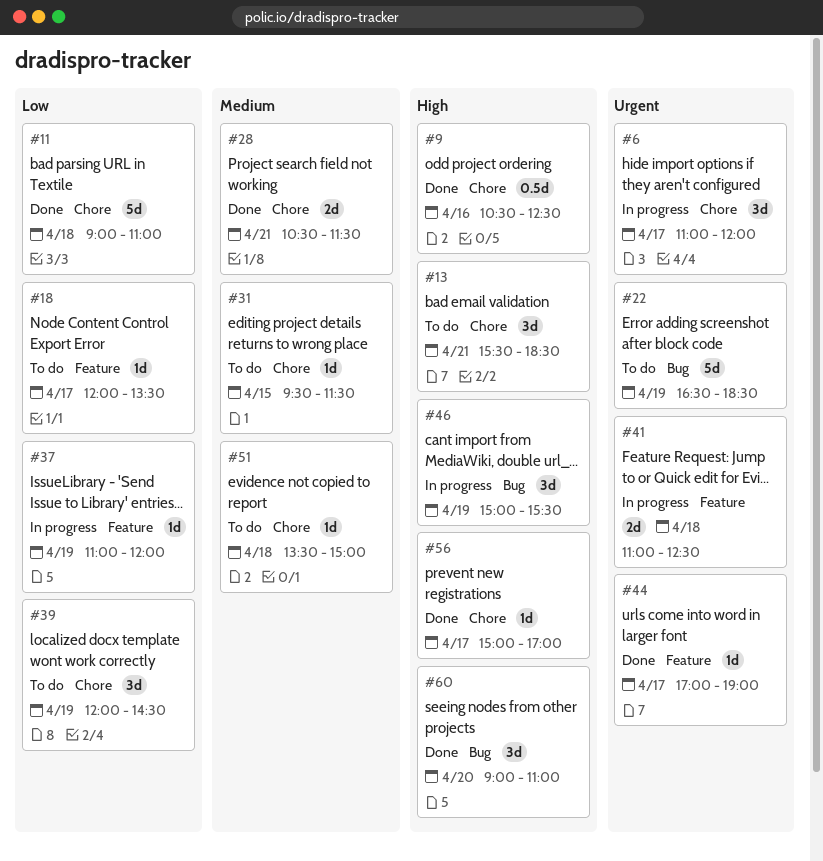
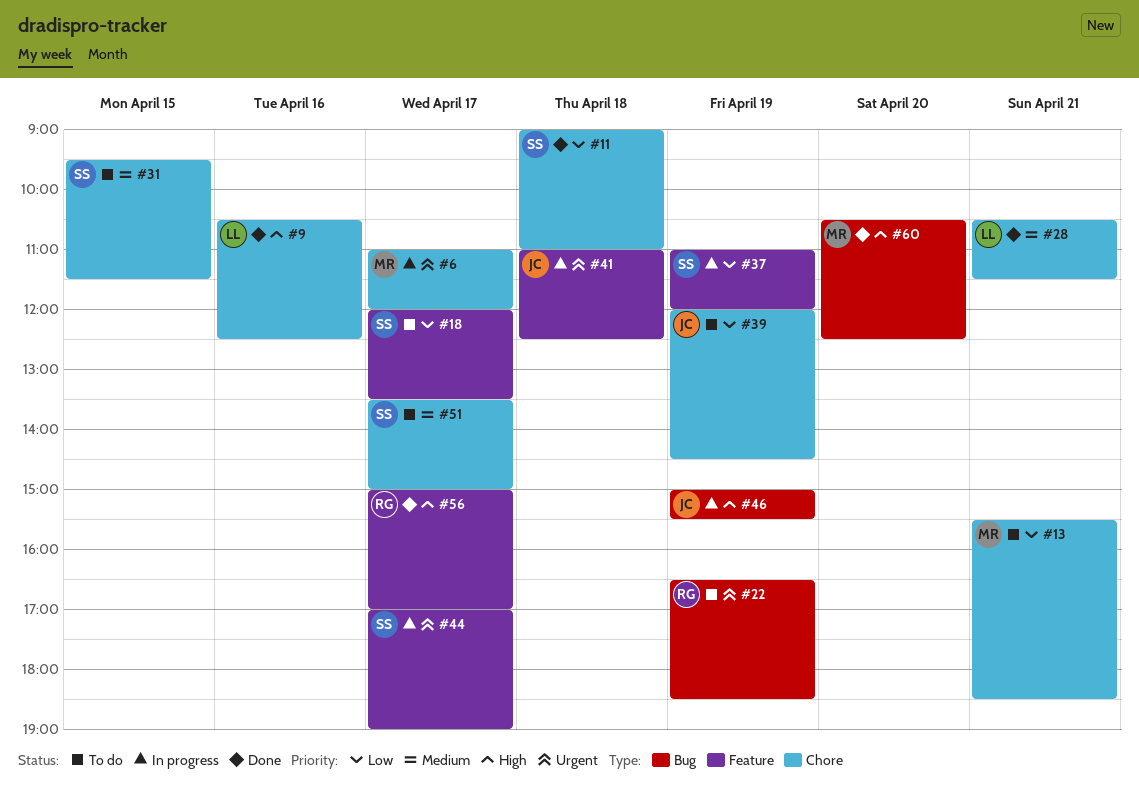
#13, priority: High -> Low
#44, status: Done -> In progress
#51, day: Apr 18 -> Apr 17
#56, label: Chore -> Feature
#60, begins: 09:00 -> 10:30
#60, ends: 11:00 -> 12:30

